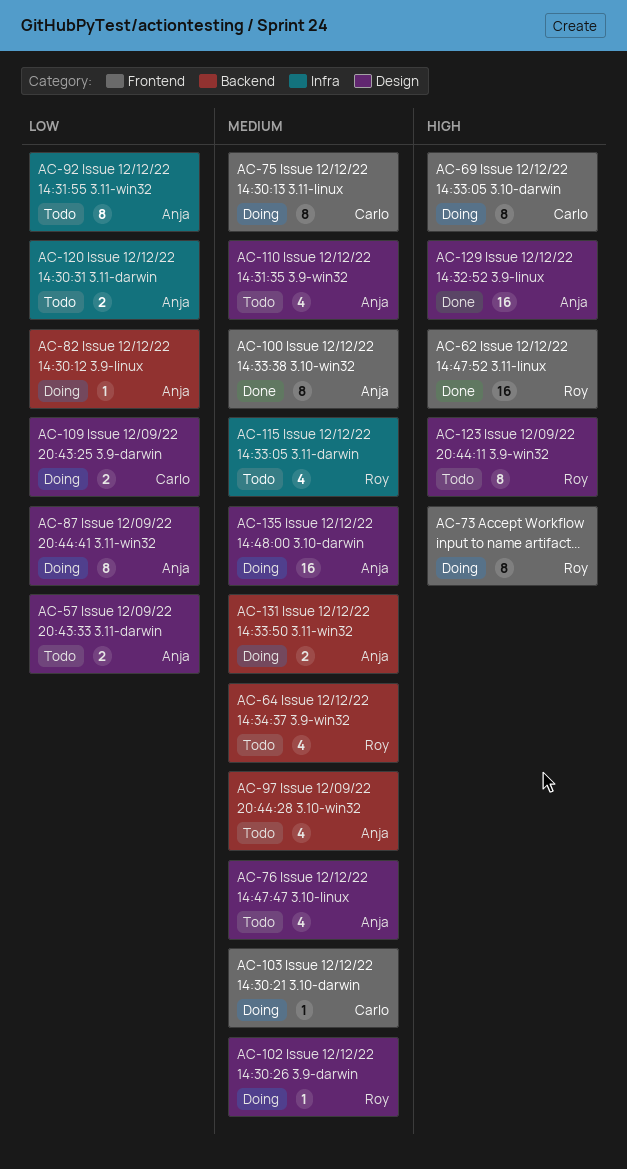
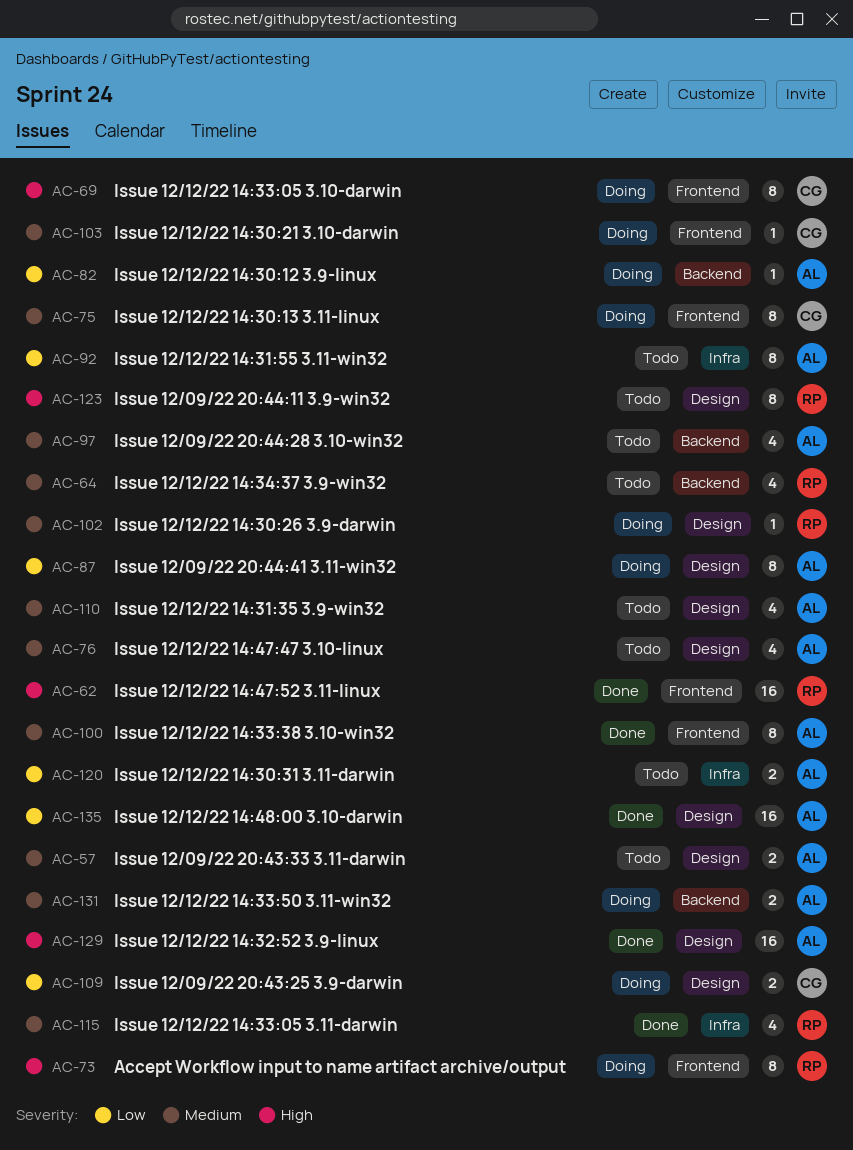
AC-57, priority: Low -> Medium
AC-115, status: Todo -> Done
AC-135, status: Doing -> Done
AC-135, priority: Medium -> Low

